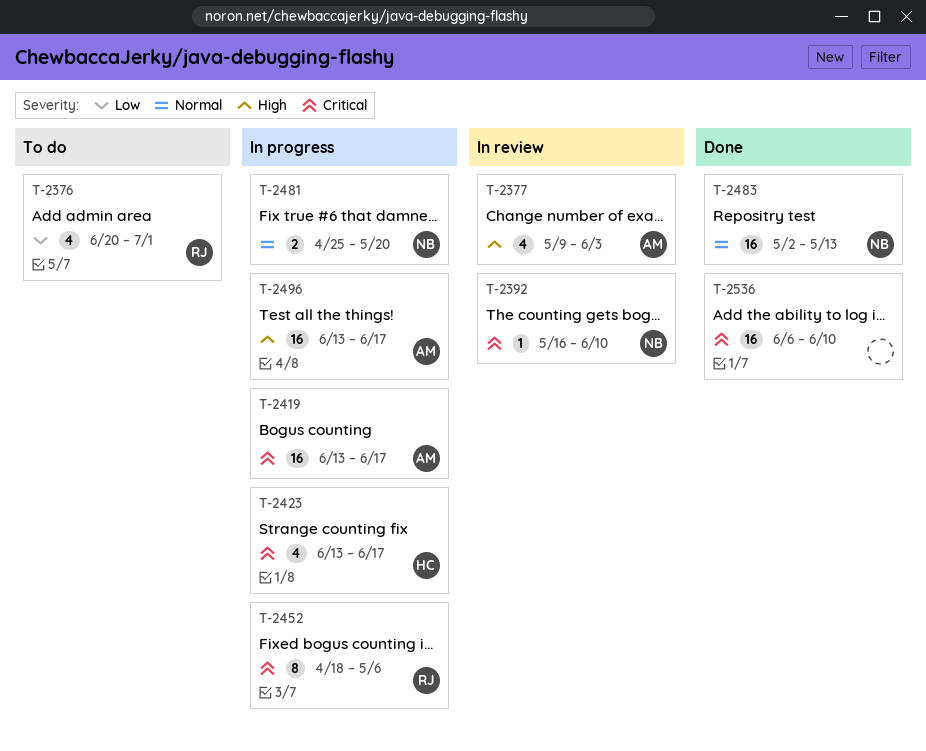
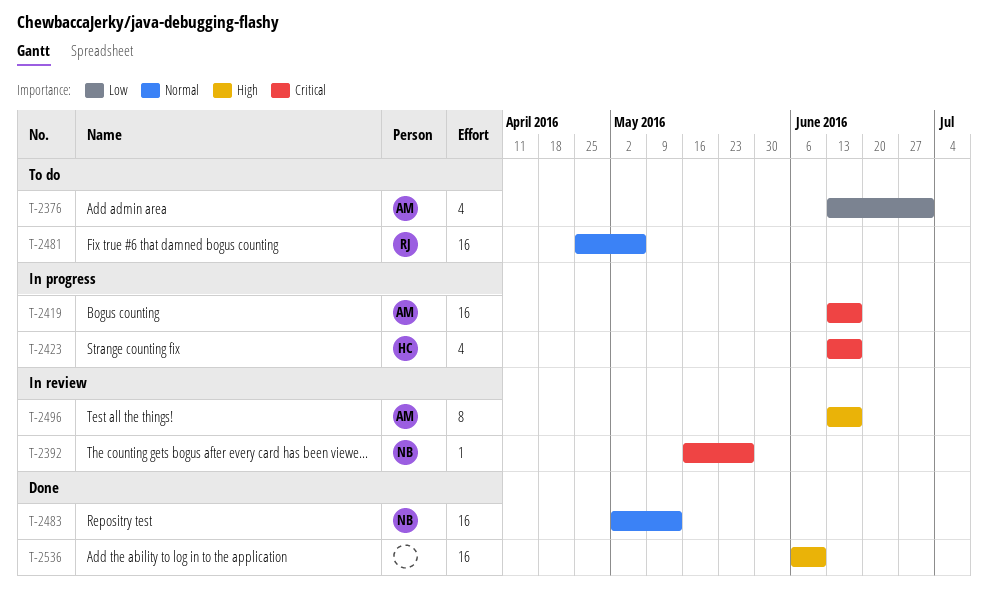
T-2376, owner: RJ -> AM
T-2376, start: Jun 20 -> Jun 13
T-2377: present -> none
T-2392, due: Jun 10 -> May 27
T-2452: present -> none
T-2481, status: In progress -> To do
T-2481, owner: NB -> RJ
T-2481, estimate: 2 -> 16
T-2481, due: May 20 -> May 6
T-2496, status: In progress -> In review
T-2496, estimate: 16 -> 8
T-2536, priority: Critical -> High

